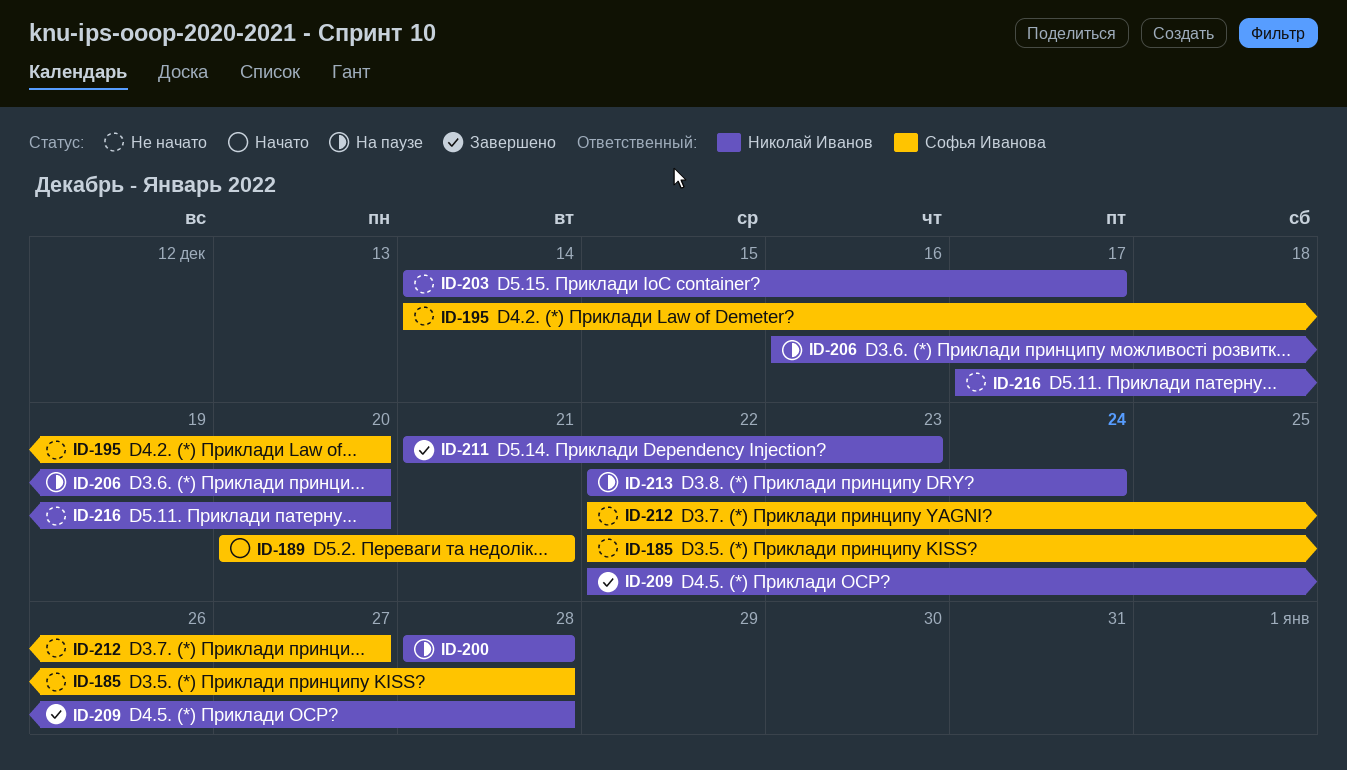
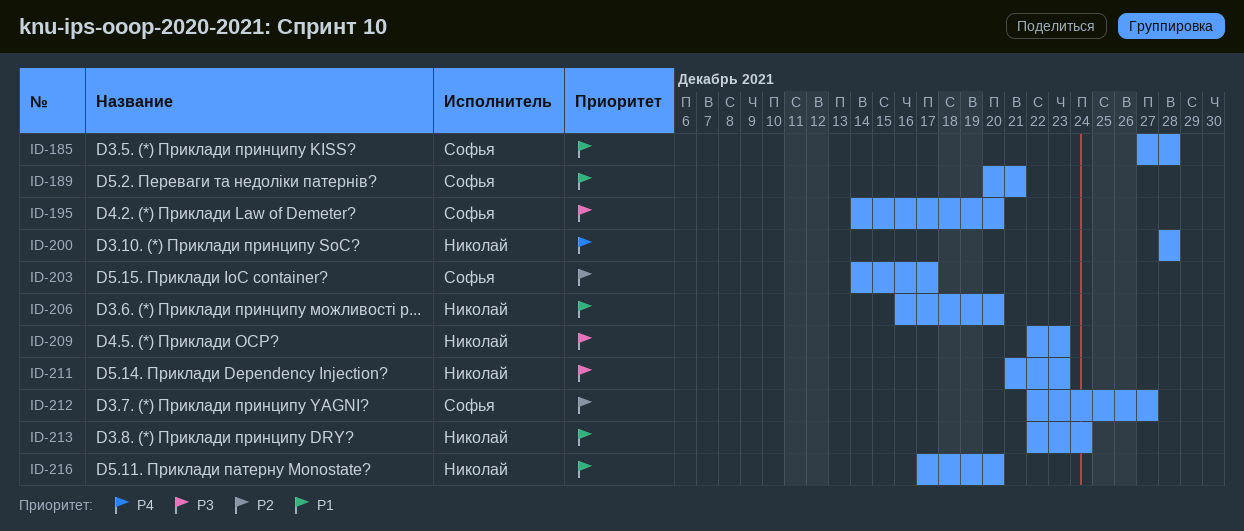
ID-185, start: Dec 22 -> Dec 27
ID-203, owner: Николай Иванов -> Софья Иванова
ID-209, due: Dec 28 -> Dec 23

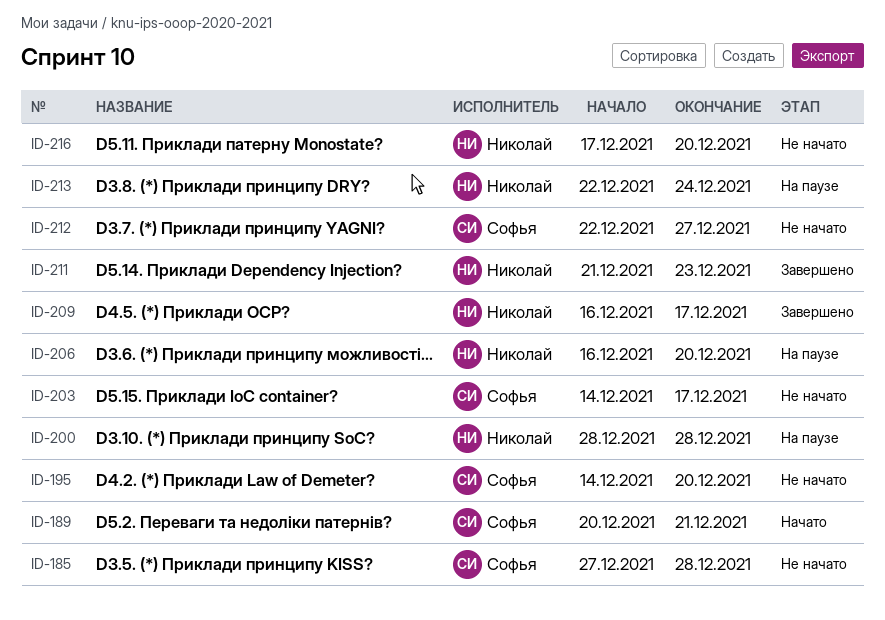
ID-209, start: Dec 22 -> Dec 16
ID-209, due: Dec 23 -> Dec 17

